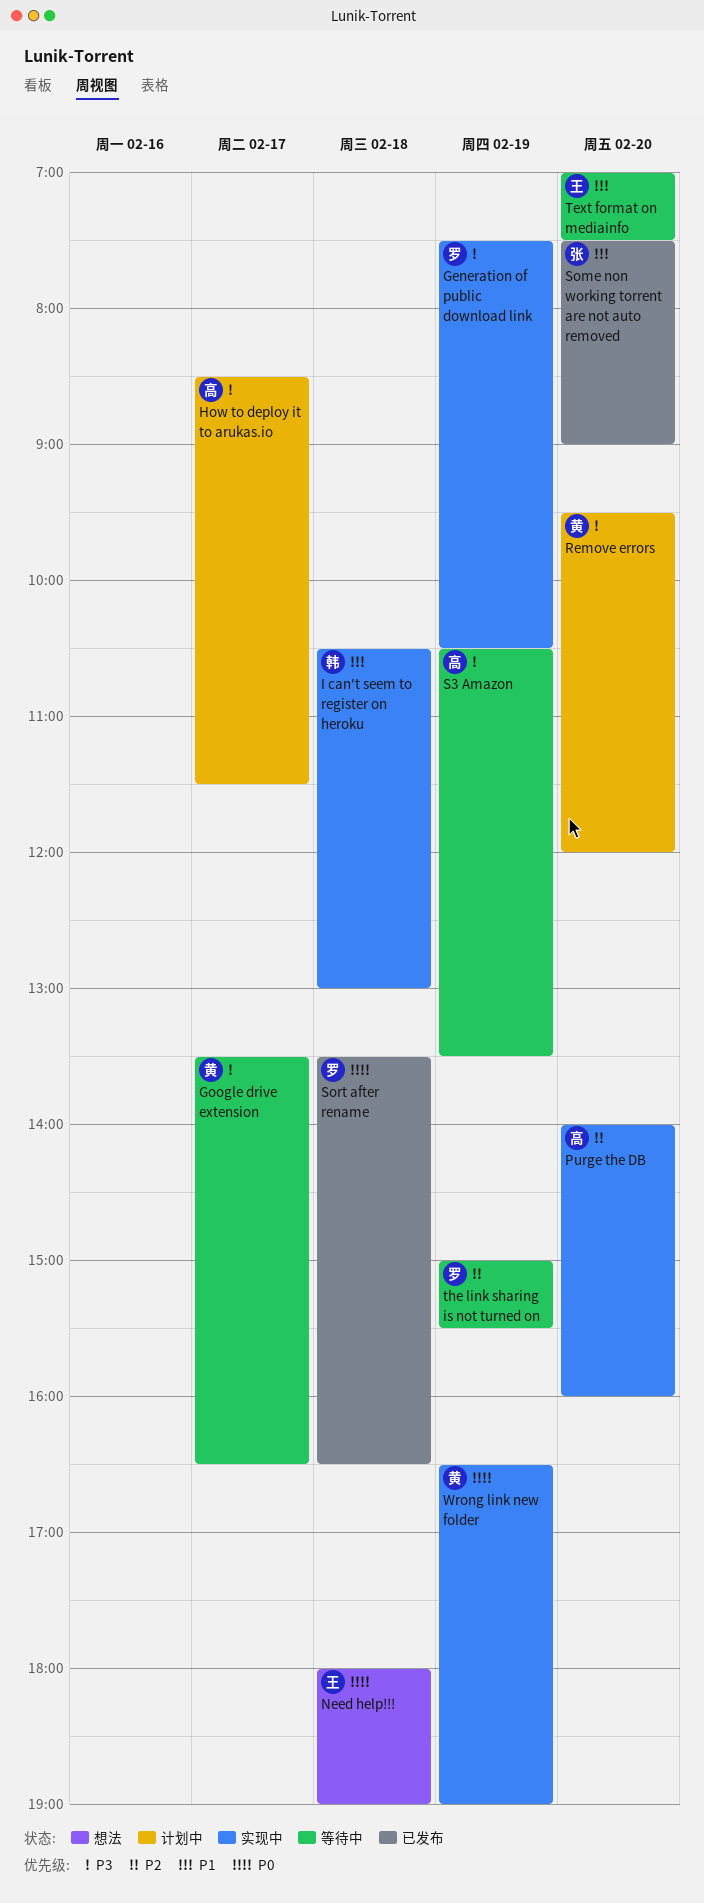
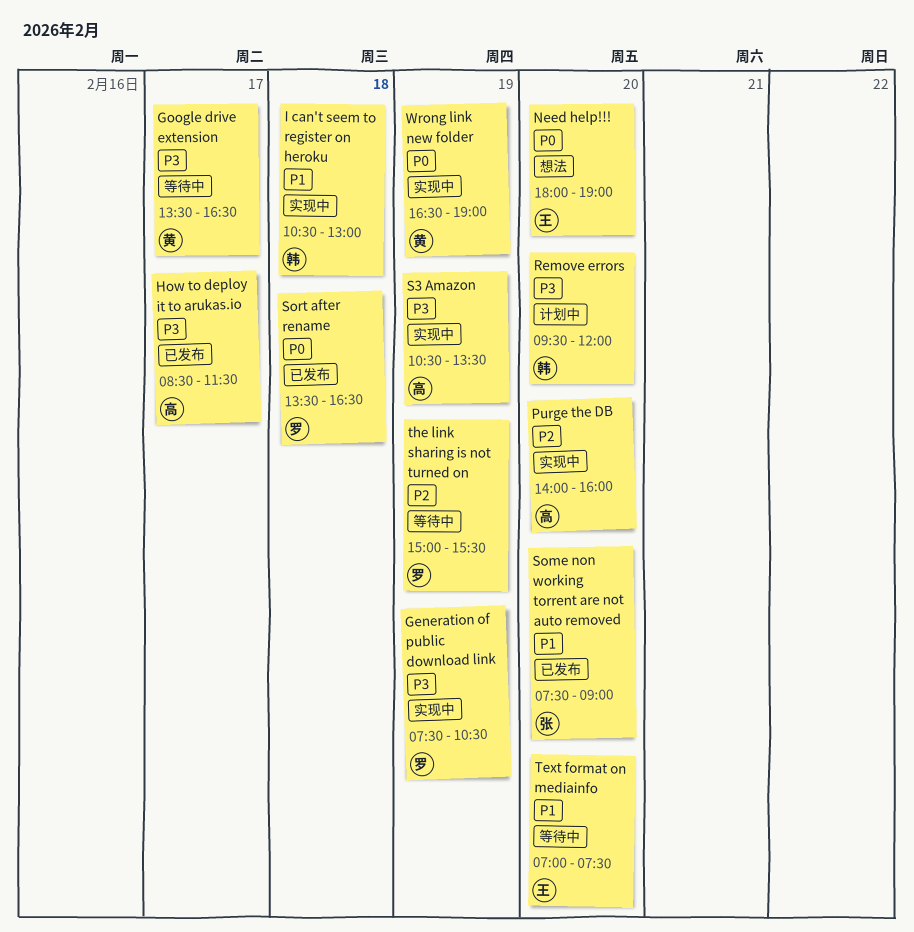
How to deploy it to arukas.io, status: 计划中 -> 已发布
Need help!!!, day: Feb 18 -> Feb 20
Remove errors, owner: 黄 -> 韩
S3 Amazon, status: 等待中 -> 实现中

